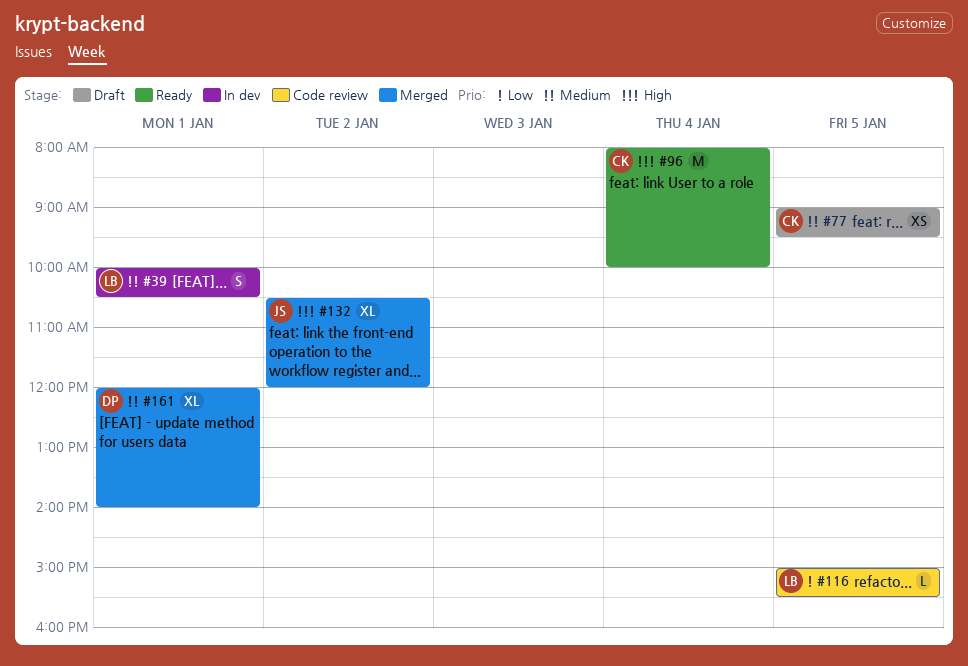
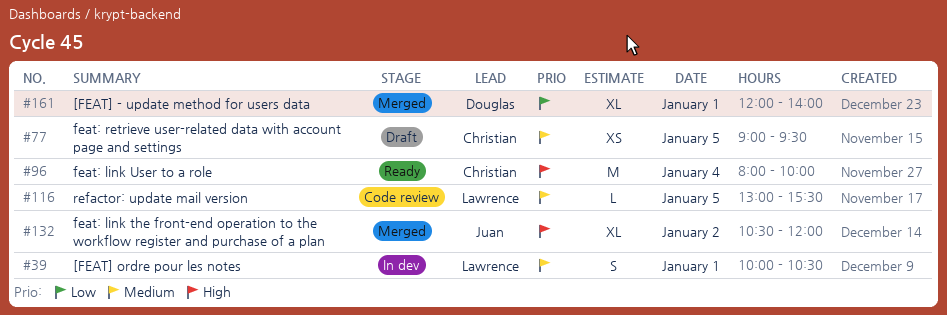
#116, priority: Low -> Medium
#116, begins: 15:00 -> 13:00
#161, priority: Medium -> Low

